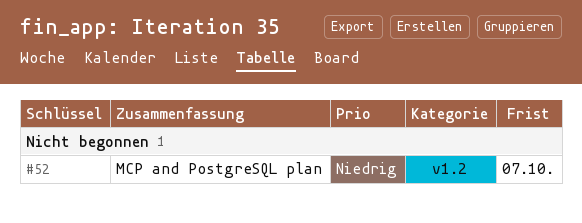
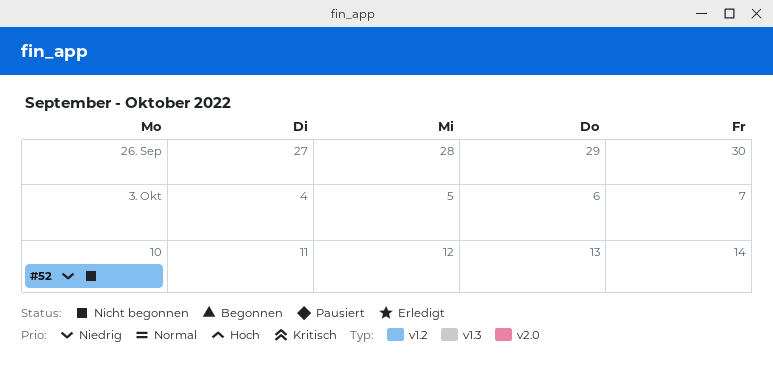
#52, due: Oct 7 -> Oct 10

